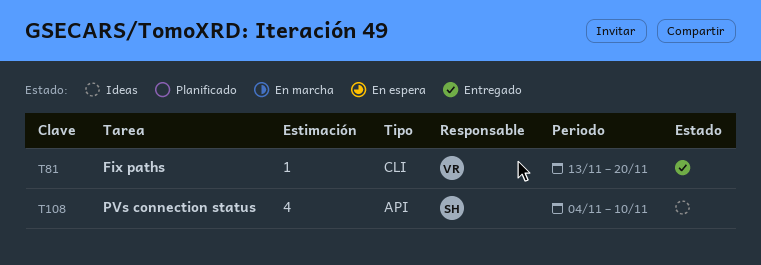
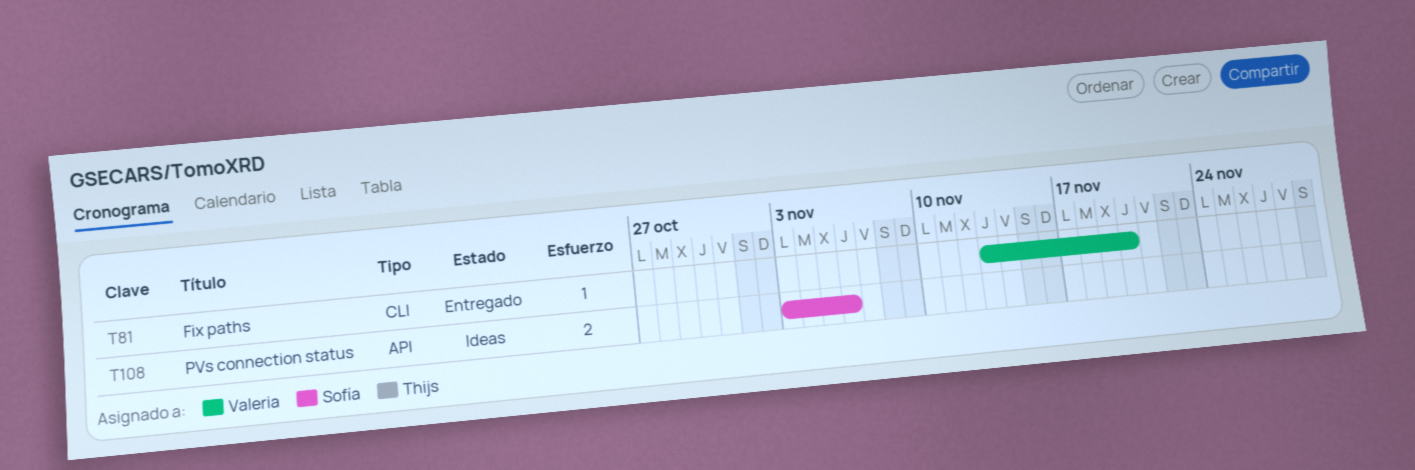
T108, estimate: 4 -> 2
T108, start: Nov 4 -> Nov 3
T108, due: Nov 10 -> Nov 6

